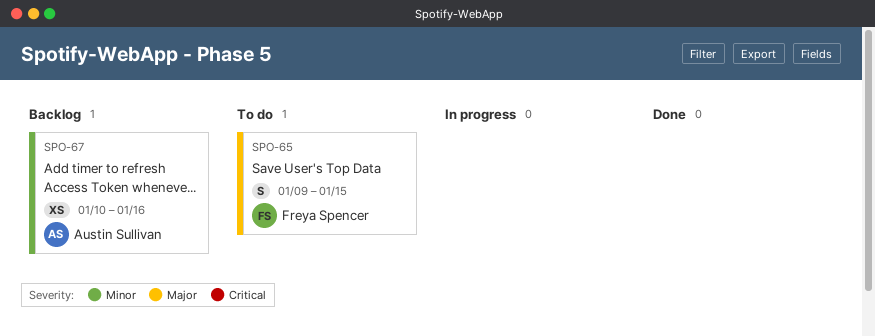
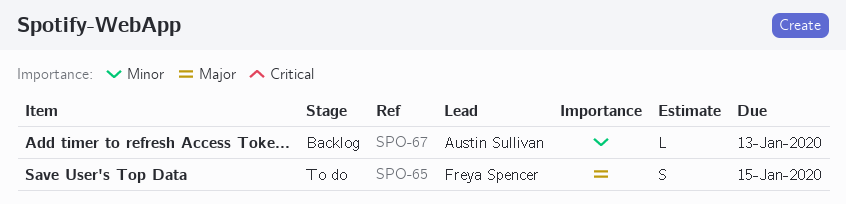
SPO-67, estimate: XS -> L
SPO-67, due: Jan 16 -> Jan 13

